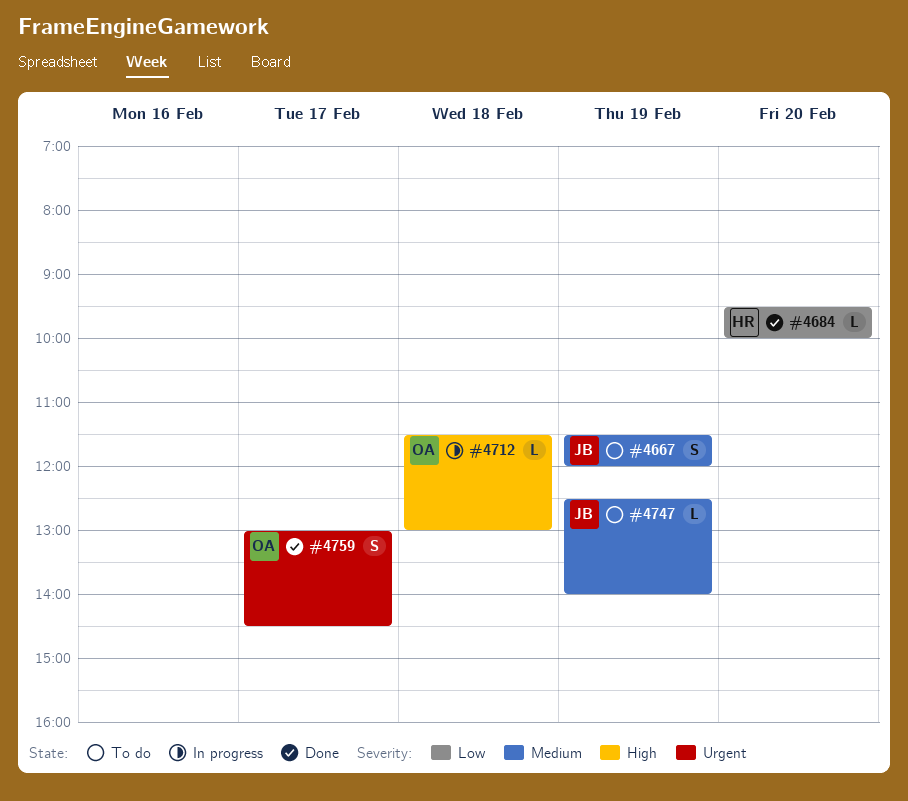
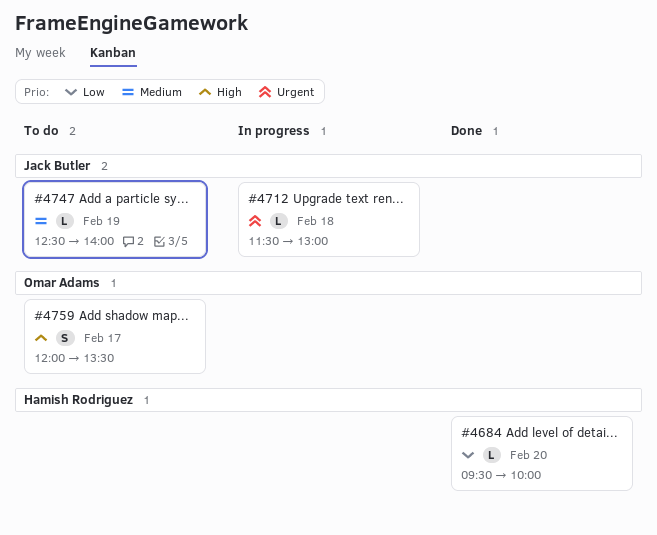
#4667: present -> none
#4712, owner: Omar Adams -> Jack Butler
#4712, priority: High -> Urgent
#4759, status: Done -> To do
#4759, priority: Urgent -> High
#4759, begins: 13:00 -> 12:00
#4759, ends: 14:30 -> 13:30

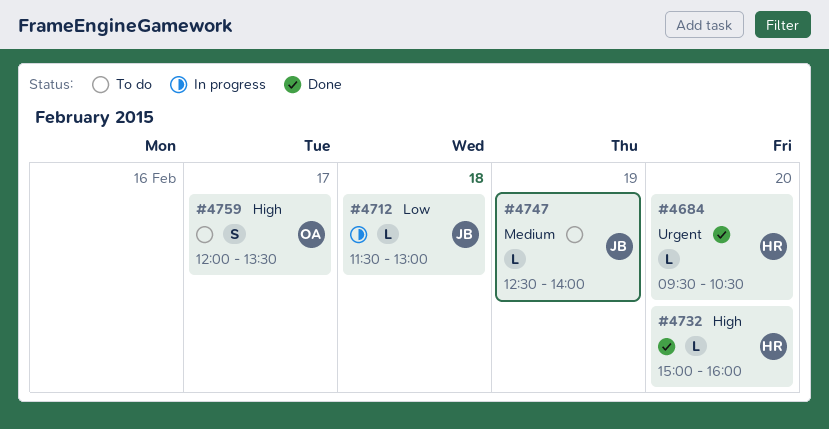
#4684, priority: Low -> Urgent
#4684, ends: 10:00 -> 10:30
#4712, priority: Urgent -> Low
#4732: none -> present

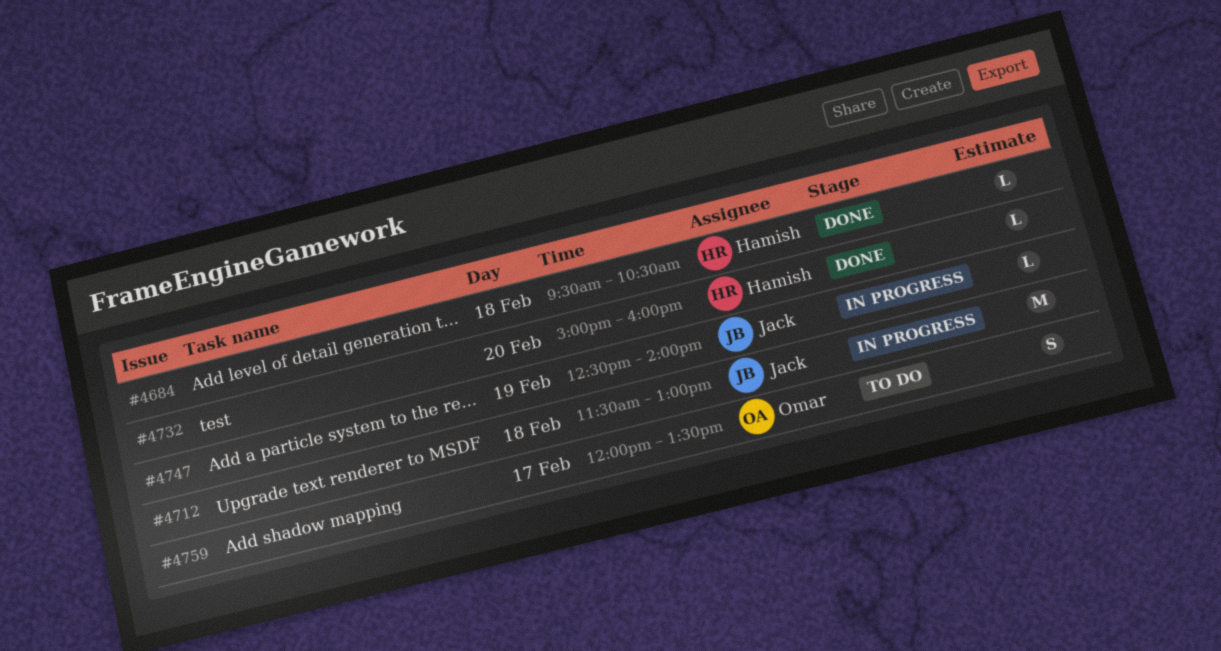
#4684, day: Feb 20 -> Feb 18
#4712, estimate: L -> M
#4747, status: To do -> In progress

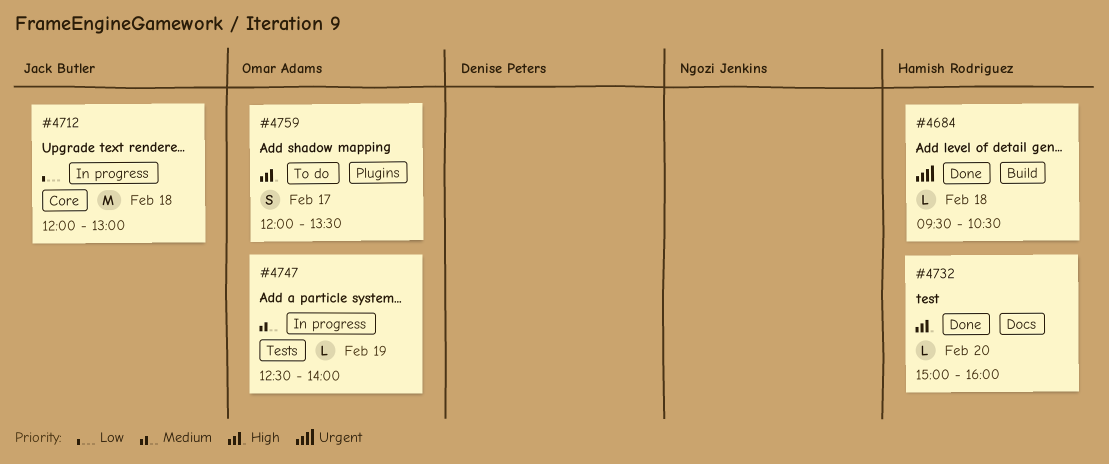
#4712, begins: 11:30 -> 12:00
#4747, owner: Jack Butler -> Omar Adams

